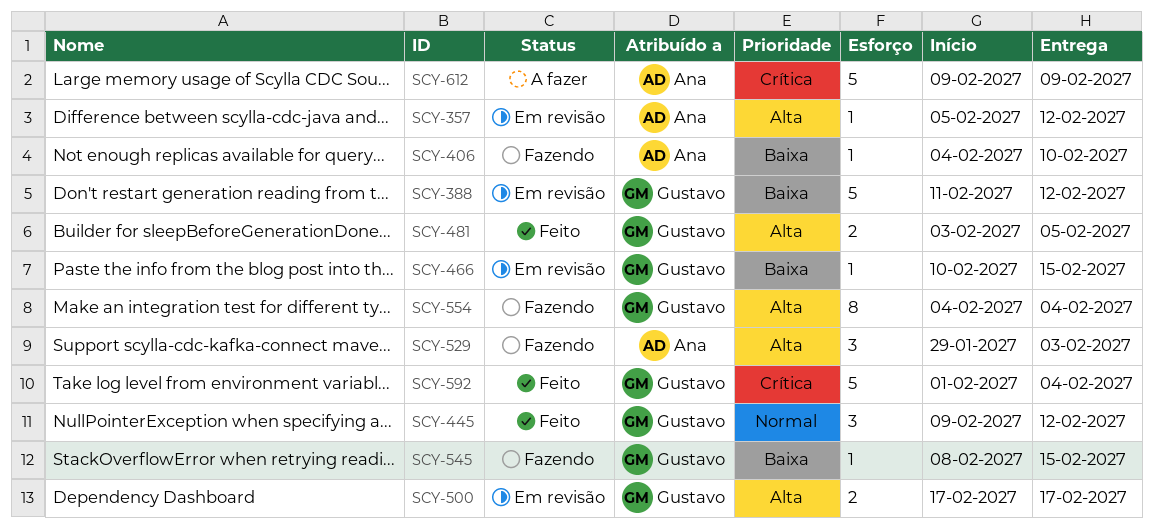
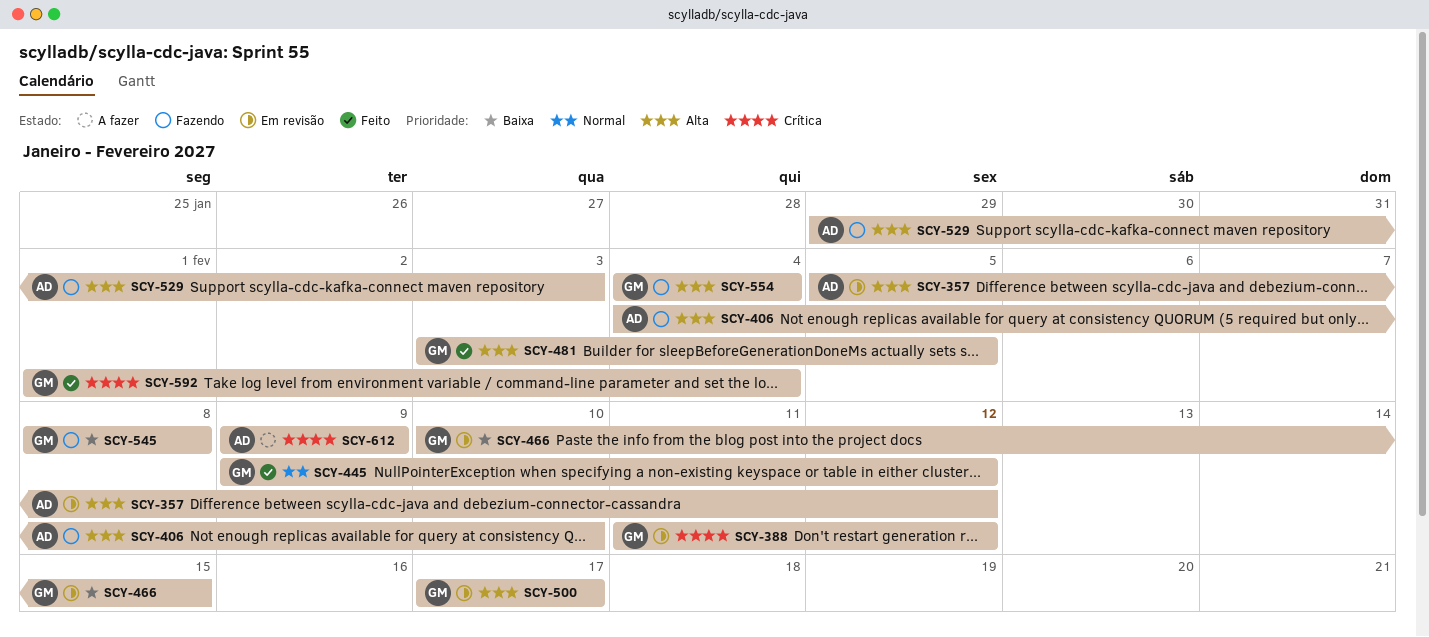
SCY-388, priority: Baixa -> Crítica
SCY-406, priority: Baixa -> Alta
SCY-545, due: Feb 15 -> Feb 8

